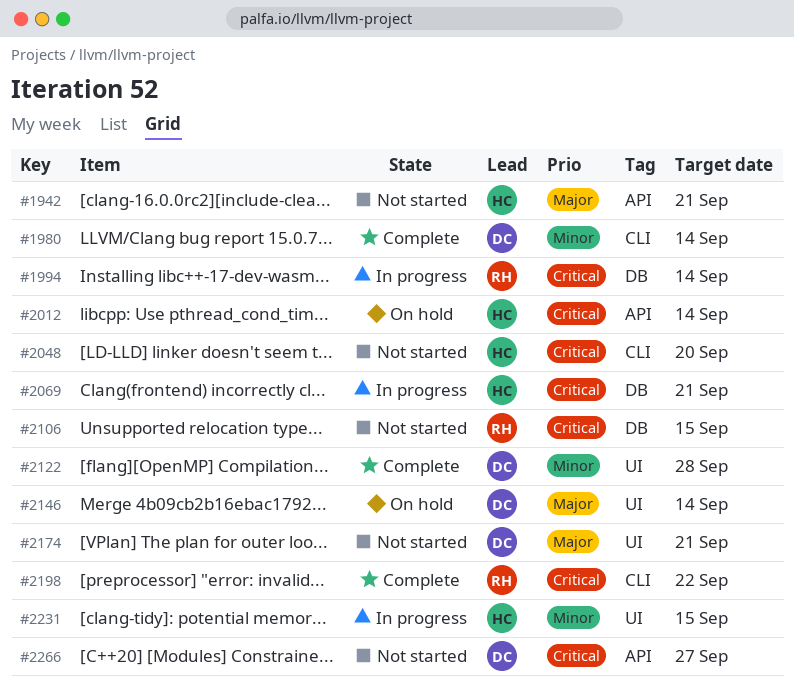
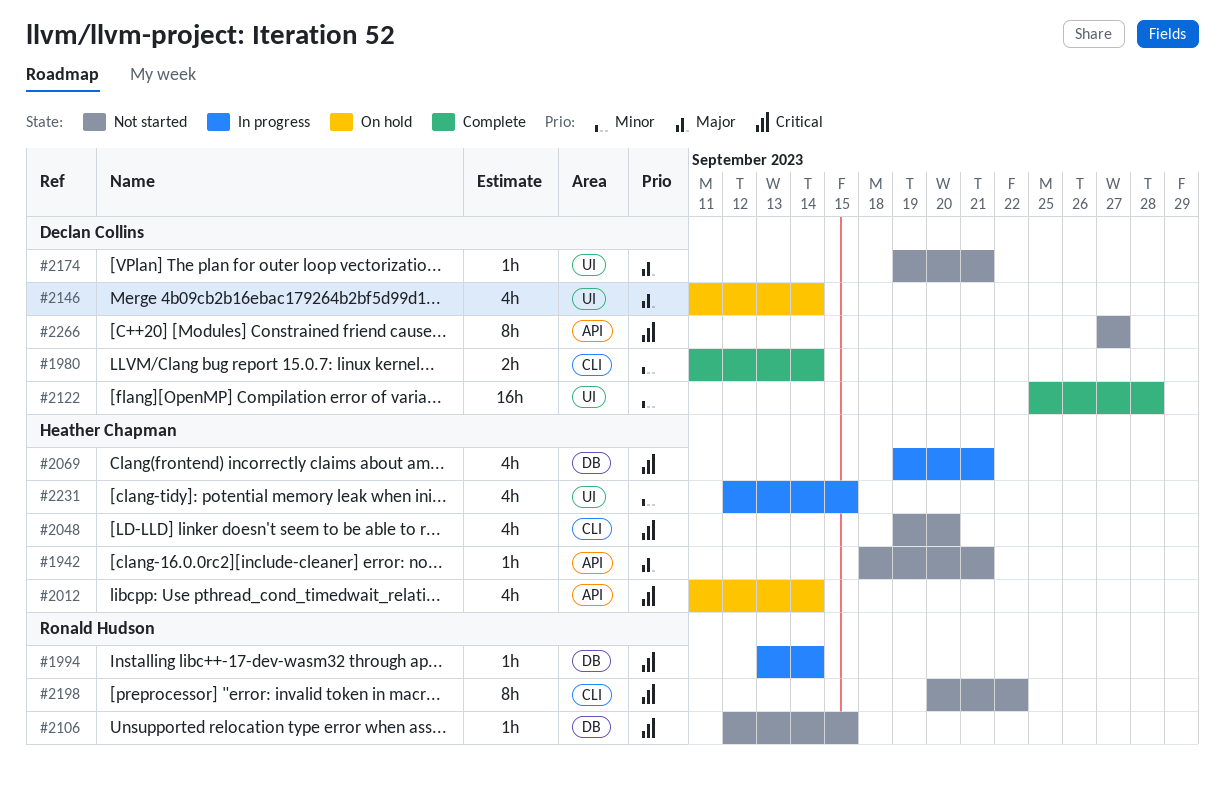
#2198, status: Complete -> Not started

